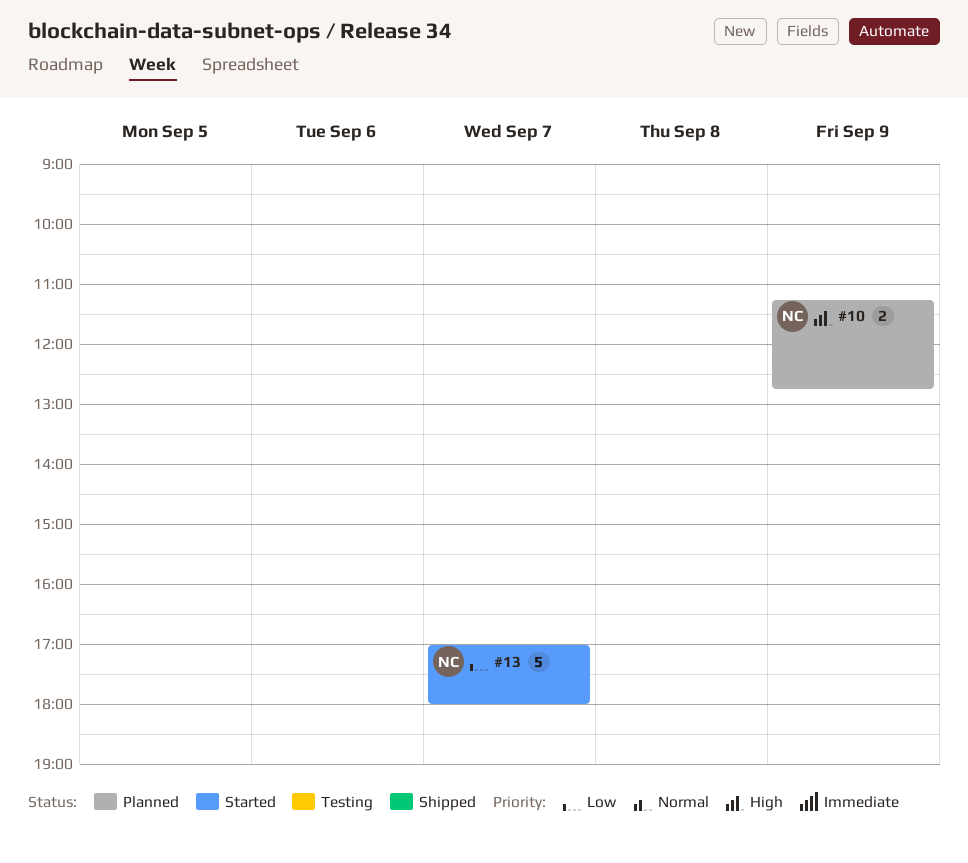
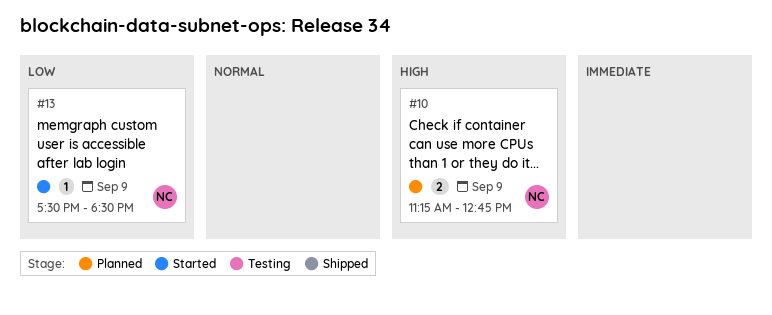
#13, estimate: 5 -> 1
#13, day: Sep 7 -> Sep 9
#13, begins: 17:00 -> 17:30
#13, ends: 18:00 -> 18:30

